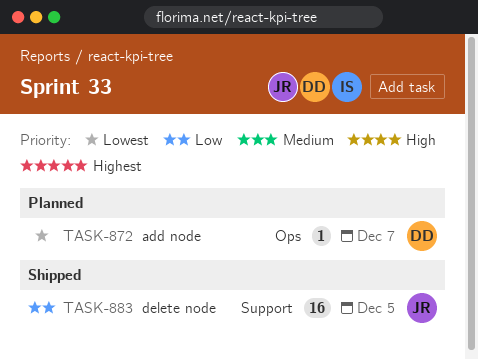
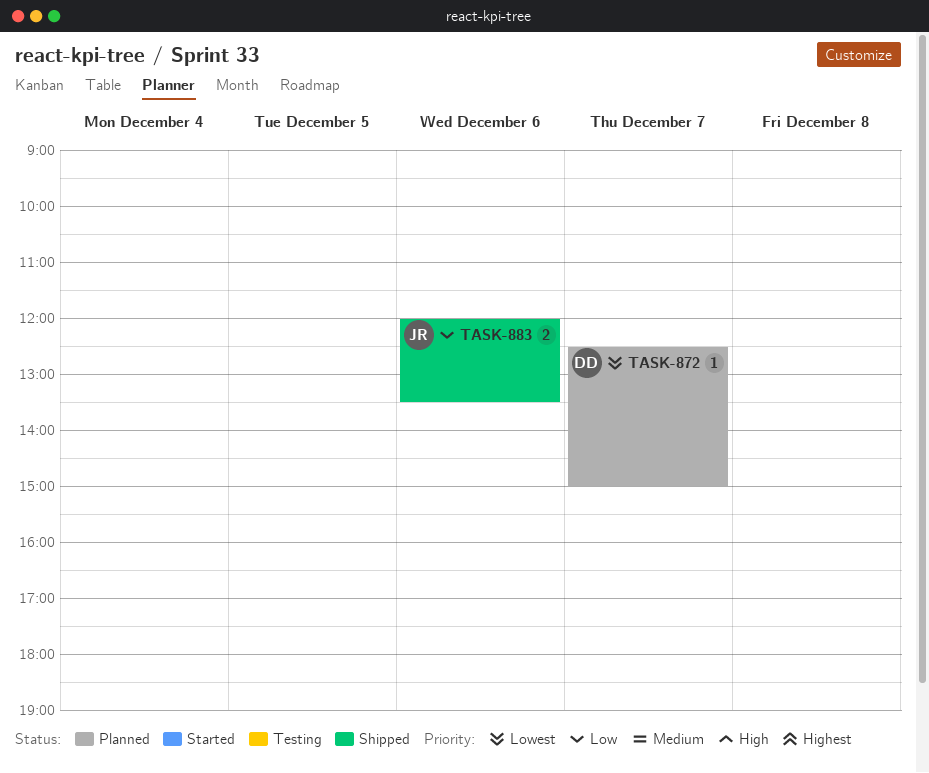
TASK-883, estimate: 16 -> 2
TASK-883, day: Dec 5 -> Dec 6

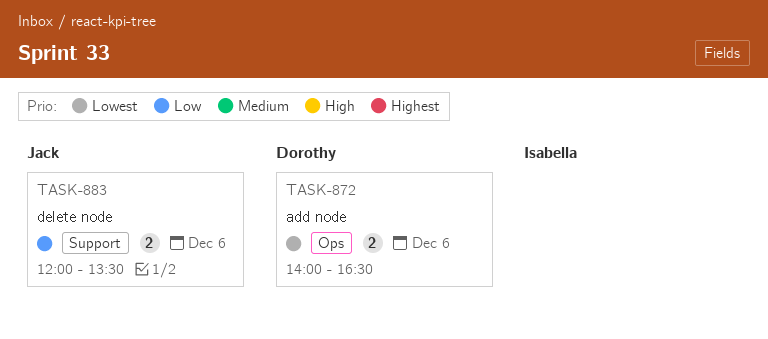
TASK-872, estimate: 1 -> 2
TASK-872, day: Dec 7 -> Dec 6
TASK-872, begins: 12:30 -> 14:00
TASK-872, ends: 15:00 -> 16:30

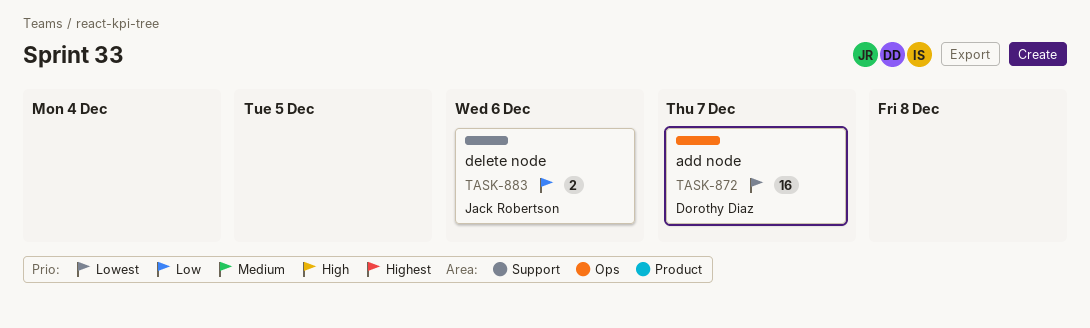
TASK-872, estimate: 2 -> 16
TASK-872, day: Dec 6 -> Dec 7

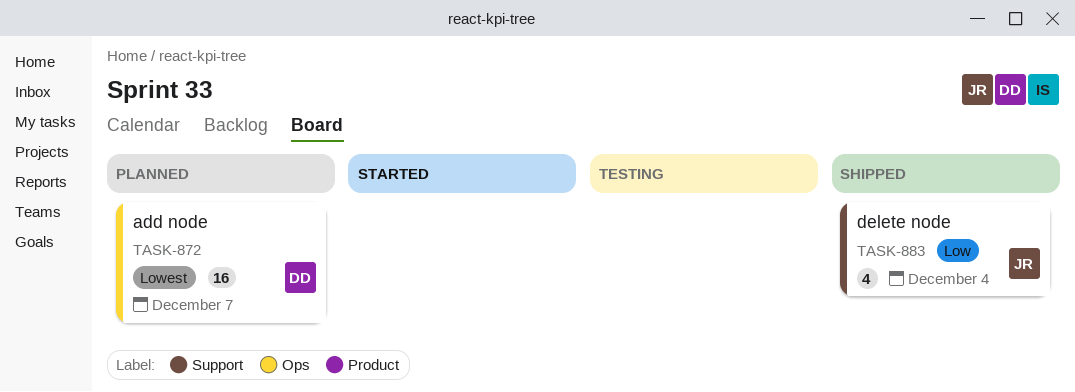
TASK-883, estimate: 2 -> 4
TASK-883, day: Dec 6 -> Dec 4

